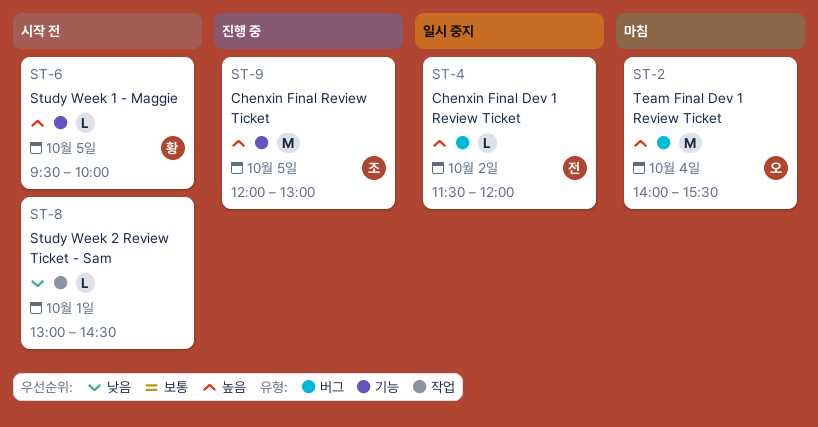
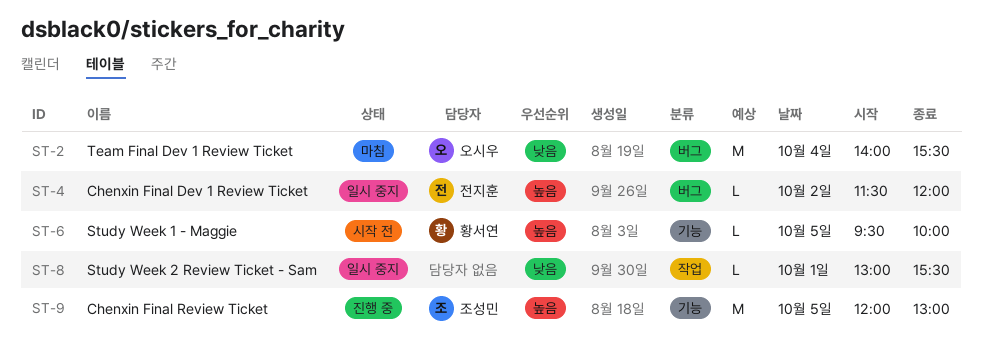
ST-2, priority: 높음 -> 낮음
ST-8, status: 시작 전 -> 일시 중지
ST-8, ends: 14:30 -> 15:30

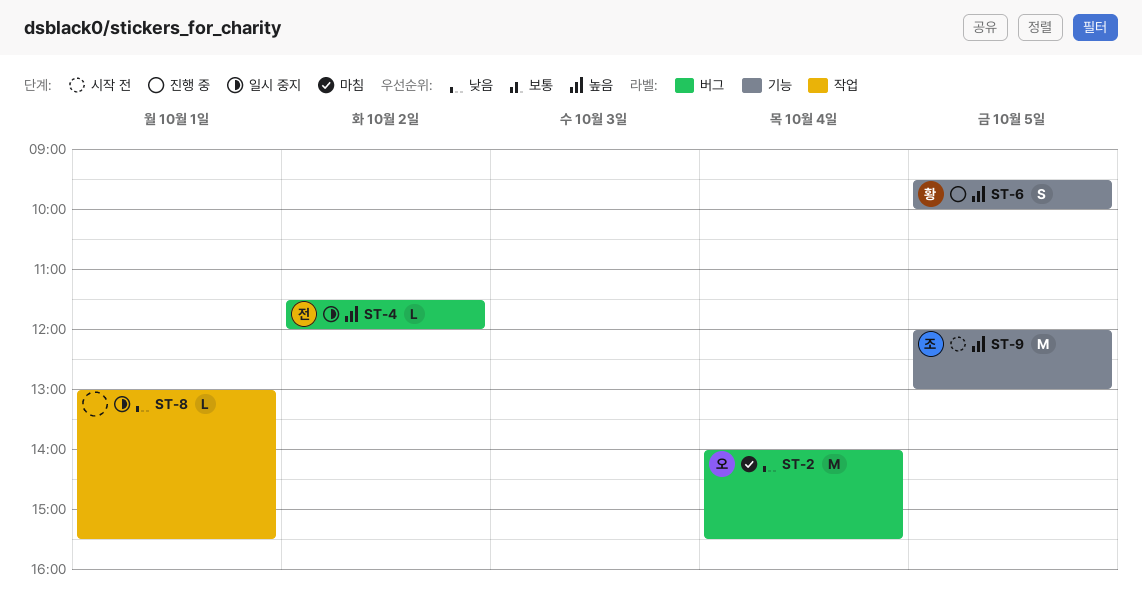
ST-6, status: 시작 전 -> 진행 중
ST-6, estimate: L -> S
ST-9, status: 진행 중 -> 시작 전

